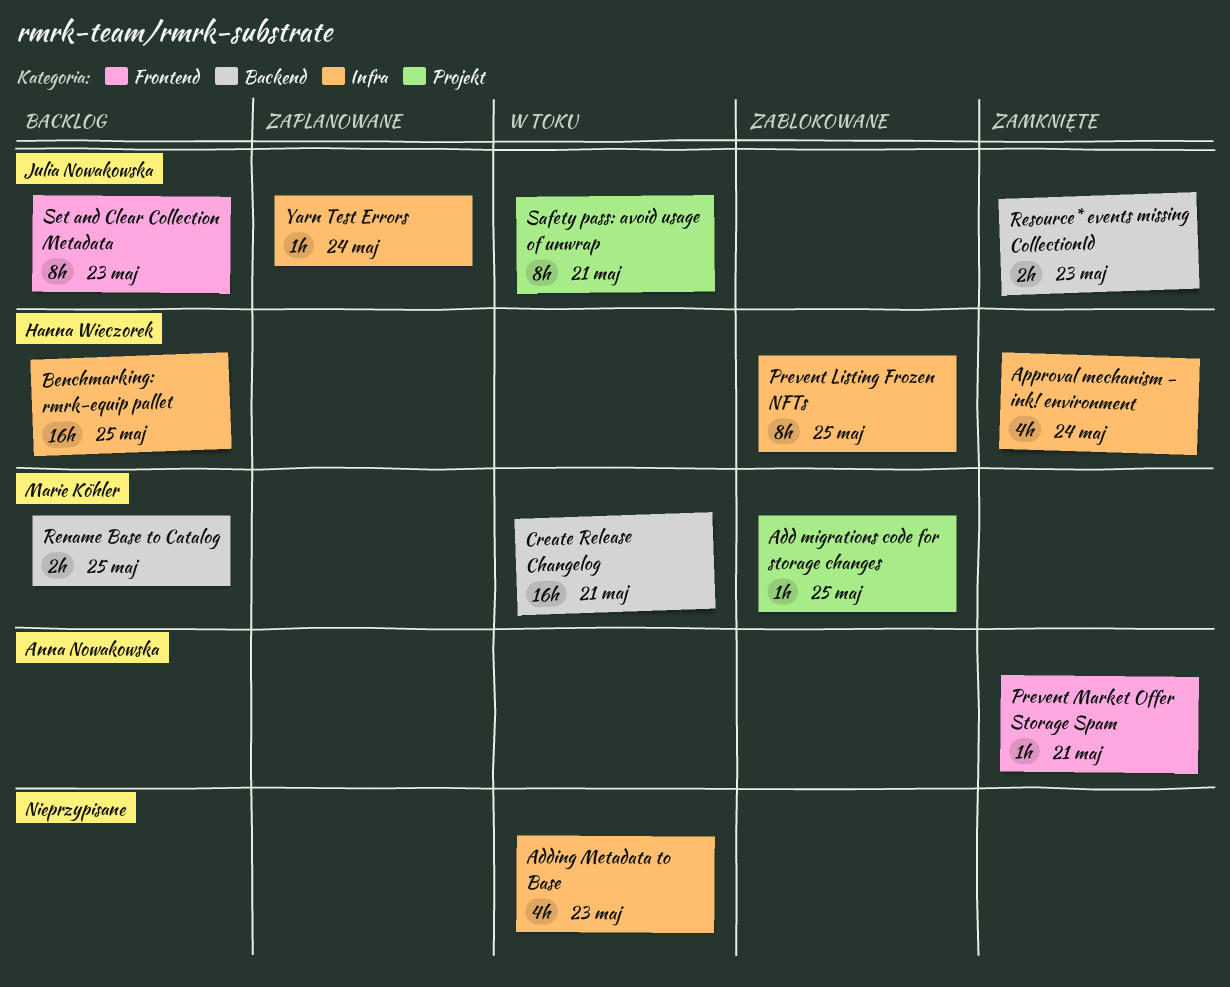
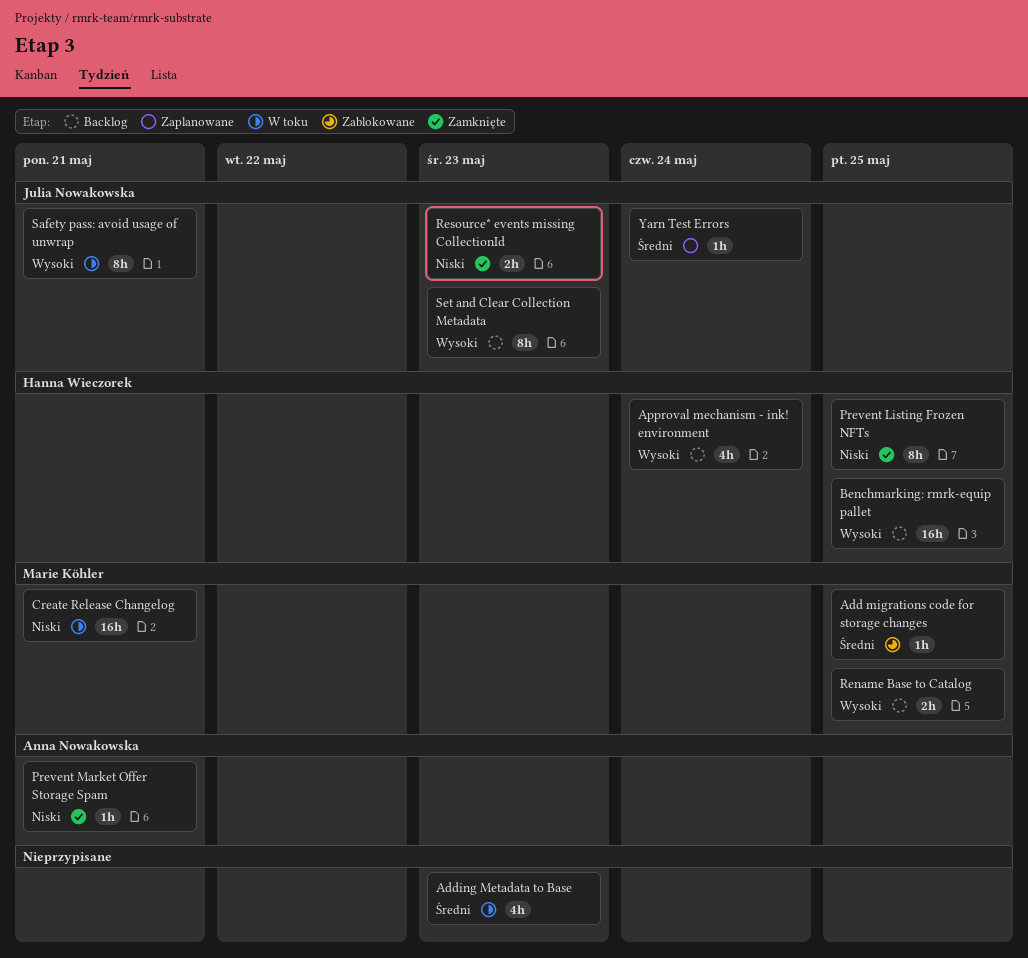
Approval mechanism - ink! environment, status: Zamknięte -> Backlog
Prevent Listing Frozen NFTs, status: Zablokowane -> Zamknięte

